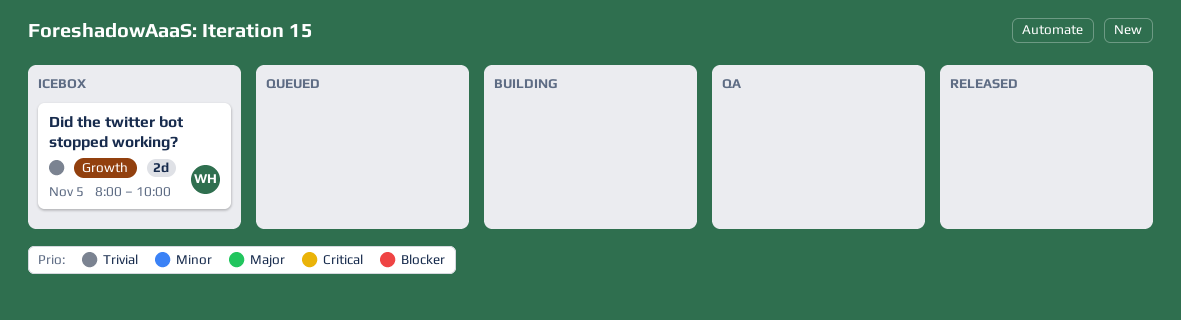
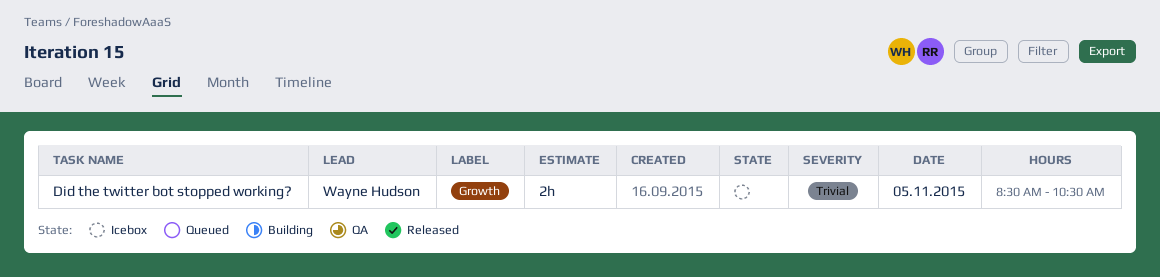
Did the twitter bot stopped working?, estimate: 2d -> 2h
Did the twitter bot stopped working?, begins: 08:00 -> 08:30
Did the twitter bot stopped working?, ends: 10:00 -> 10:30

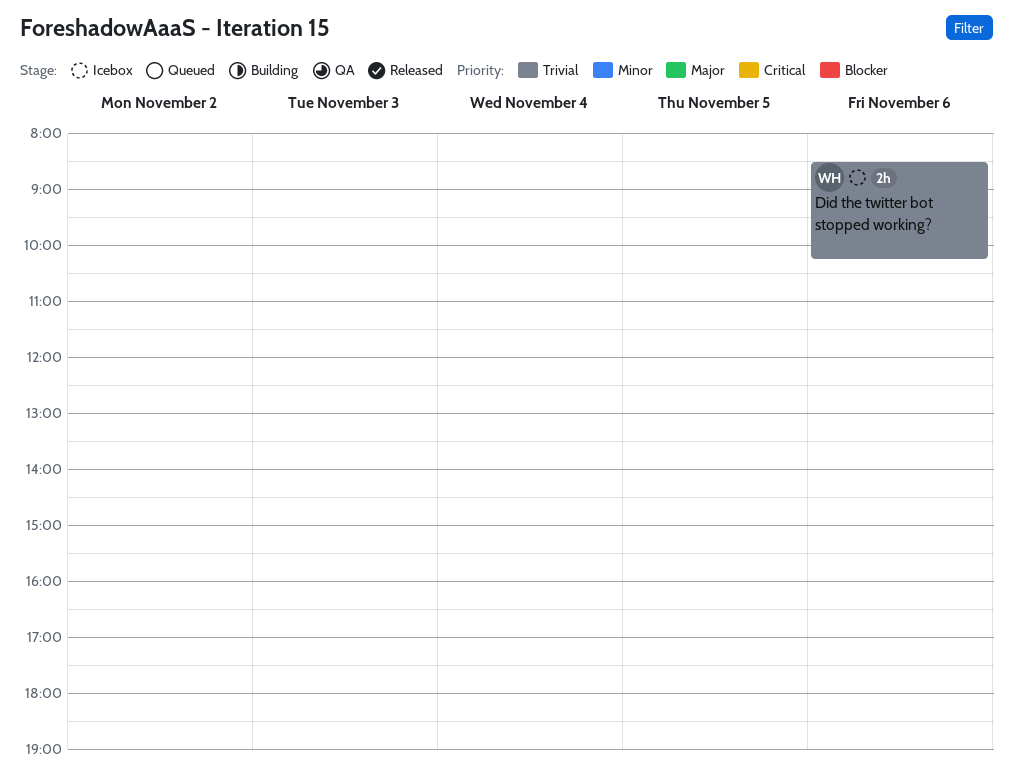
Did the twitter bot stopped working?, day: Nov 5 -> Nov 6
Did the twitter bot stopped working?, ends: 10:30 -> 10:15

